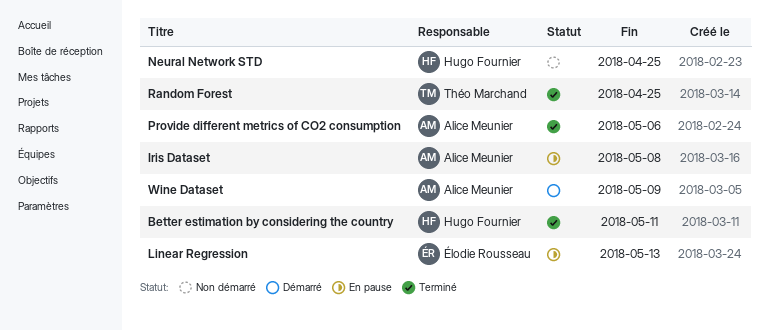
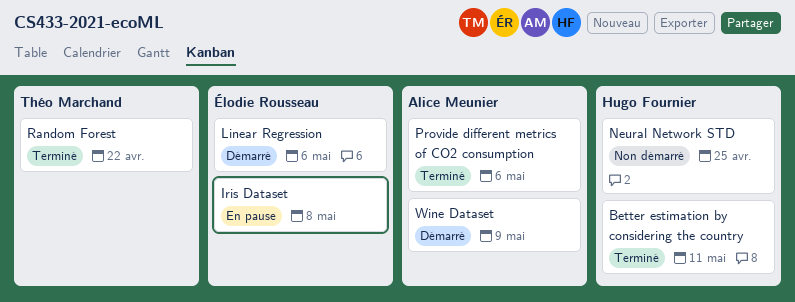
Iris Dataset, owner: Alice Meunier -> Élodie Rousseau
Linear Regression, status: En pause -> Démarré
Linear Regression, due: May 13 -> May 6
Random Forest, due: Apr 25 -> Apr 22

